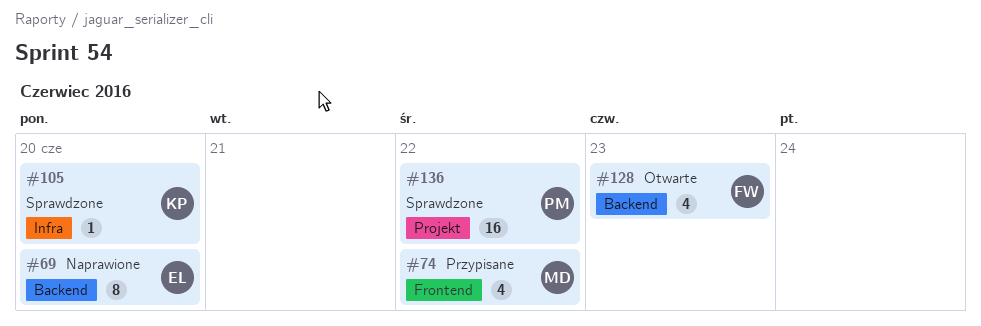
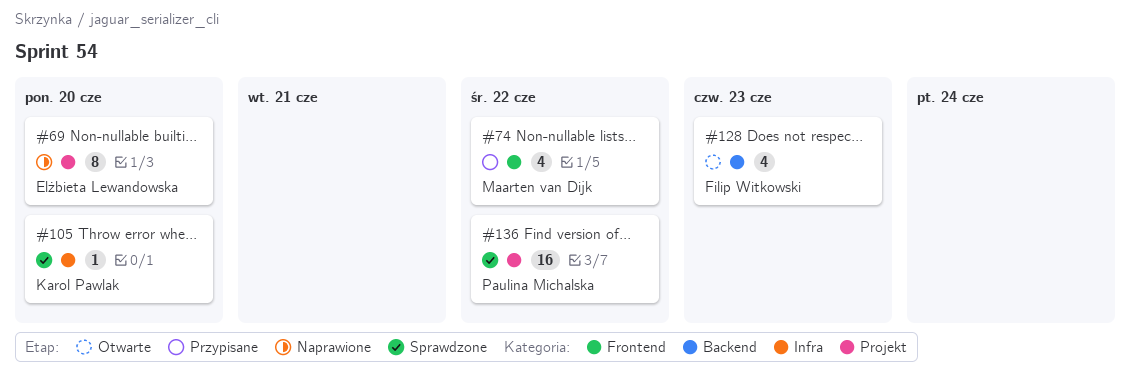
#69, label: Backend -> Projekt

